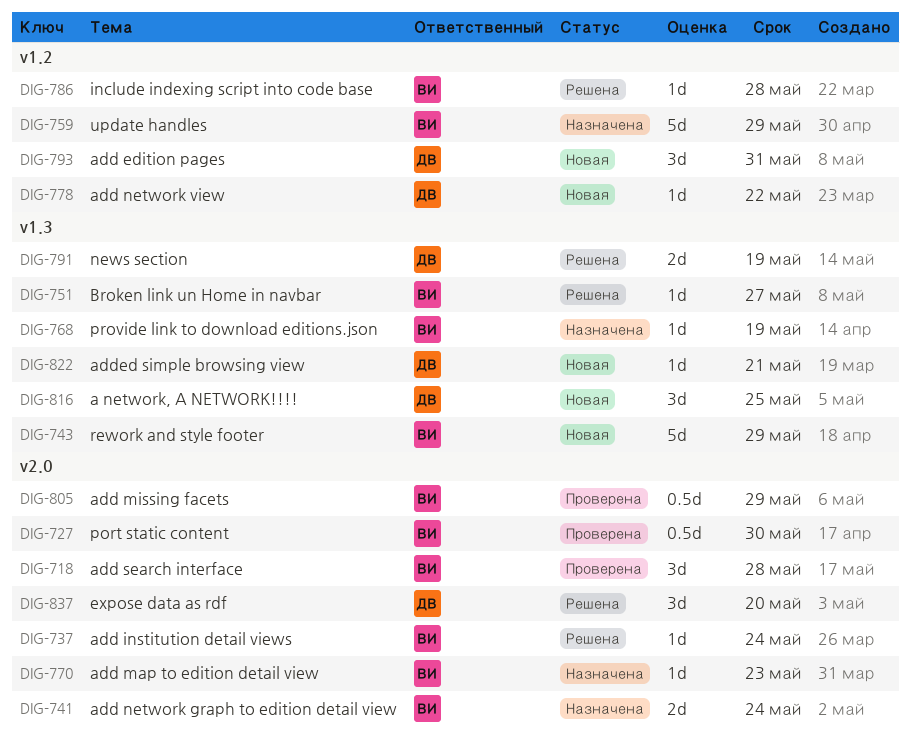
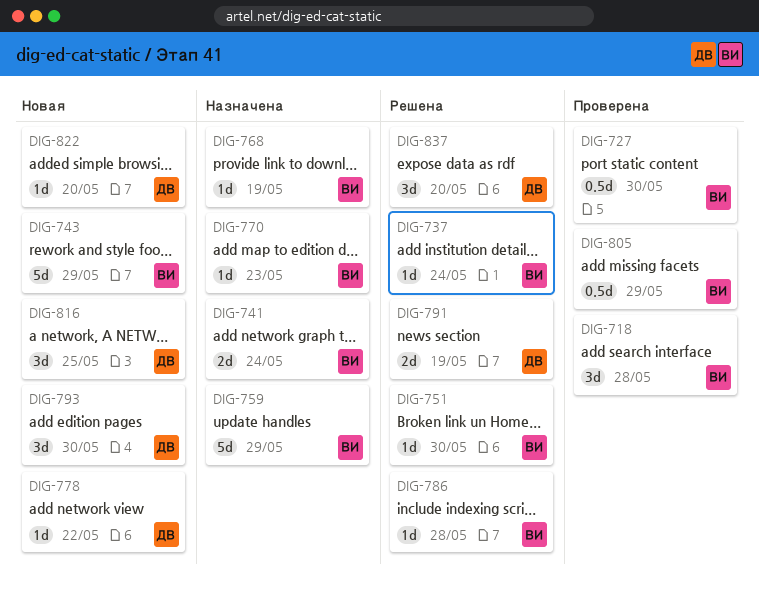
DIG-751, due: May 27 -> May 30
DIG-793, due: May 31 -> May 30
DIG-822, due: May 21 -> May 20

